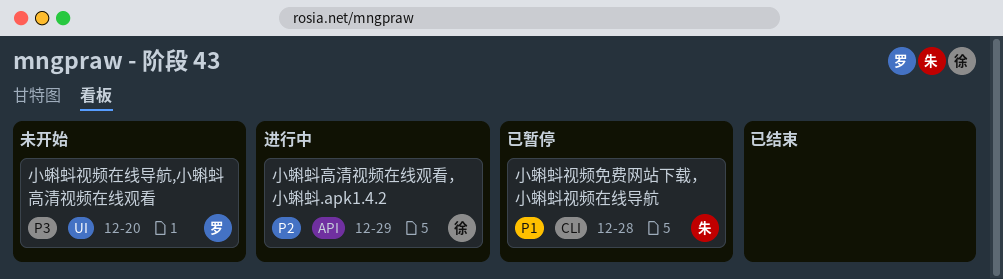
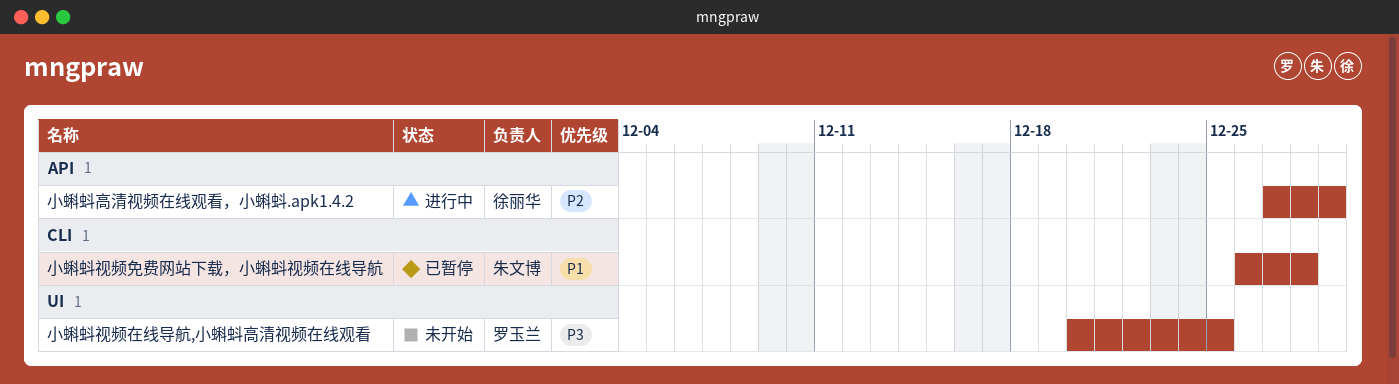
小蝌蚪视频在线导航,小蝌蚪高清视频在线观看, due: Dec 20 -> Dec 25

